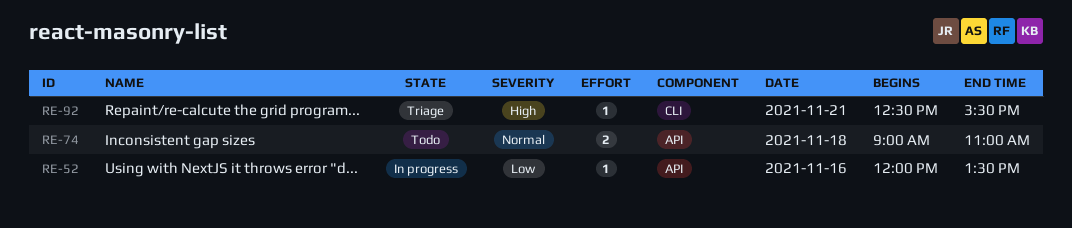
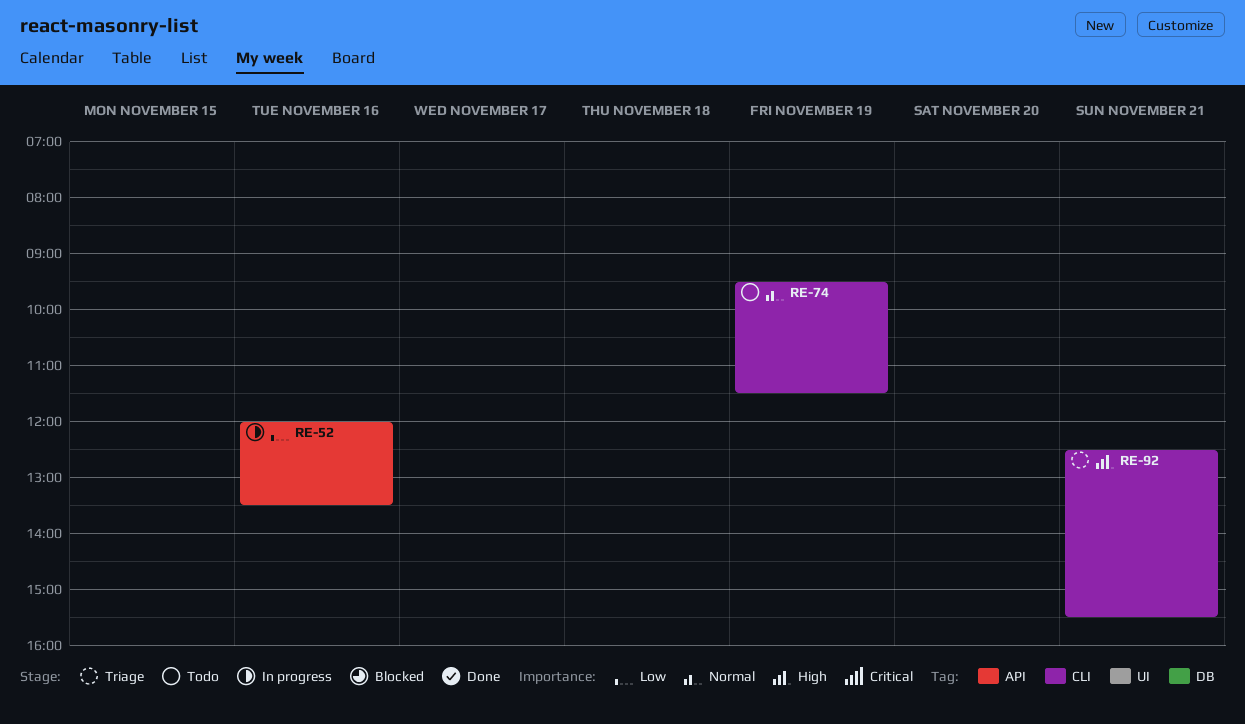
RE-74, label: API -> CLI
RE-74, day: Nov 18 -> Nov 19
RE-74, begins: 09:00 -> 09:30
RE-74, ends: 11:00 -> 11:30

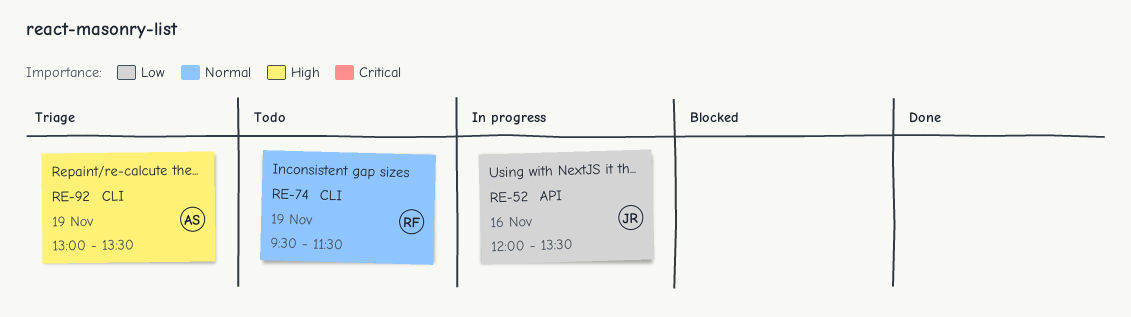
RE-92, day: Nov 21 -> Nov 19
RE-92, begins: 12:30 -> 13:00
RE-92, ends: 15:30 -> 13:30

